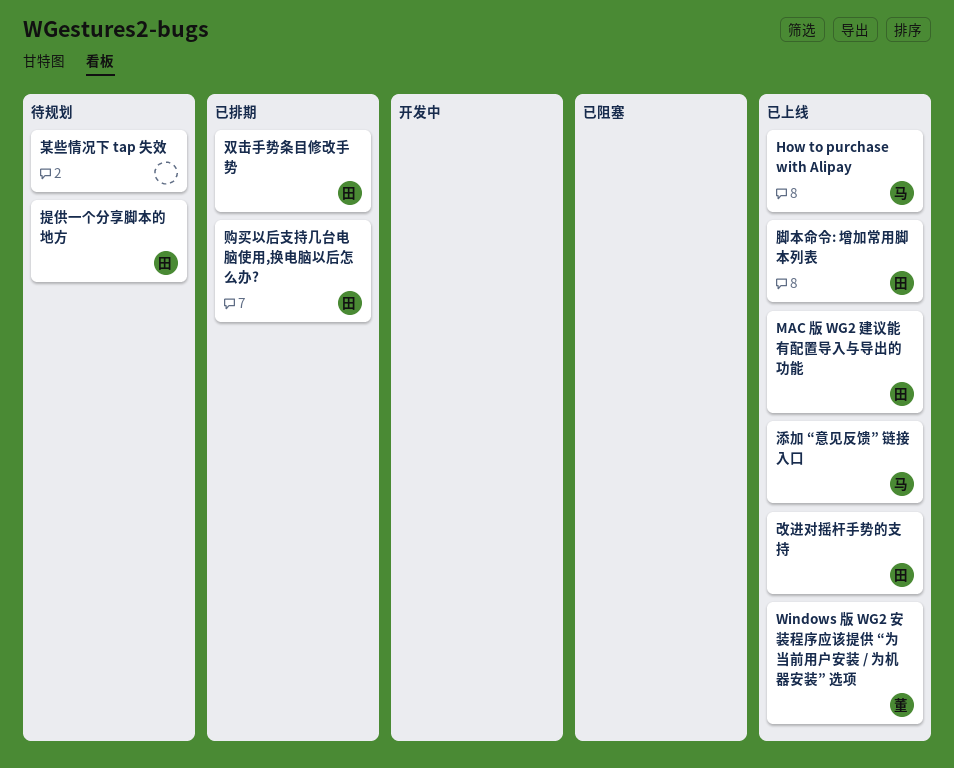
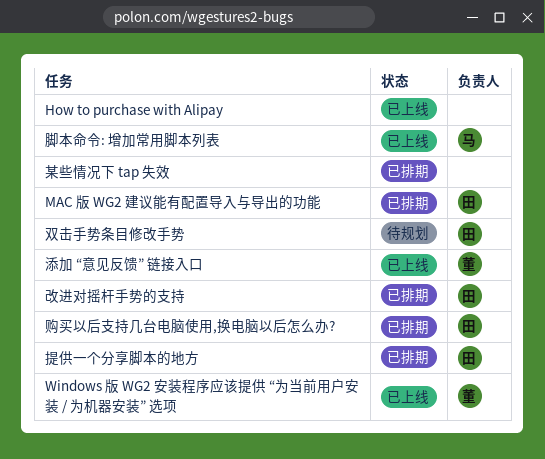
How to purchase with Alipay, owner: 马 -> none
MAC 版 WG2 建议能有配置导入与导出的功能, status: 已上线 -> 已排期
双击手势条目修改手势, status: 已排期 -> 待规划
提供一个分享脚本的地方, status: 待规划 -> 已排期
改进对摇杆手势的支持, status: 已上线 -> 已排期
某些情况下 tap 失效, status: 待规划 -> 已排期
添加 “意见反馈” 链接入口, owner: 马 -> 董
脚本命令: 增加常用脚本列表, owner: 田 -> 马

